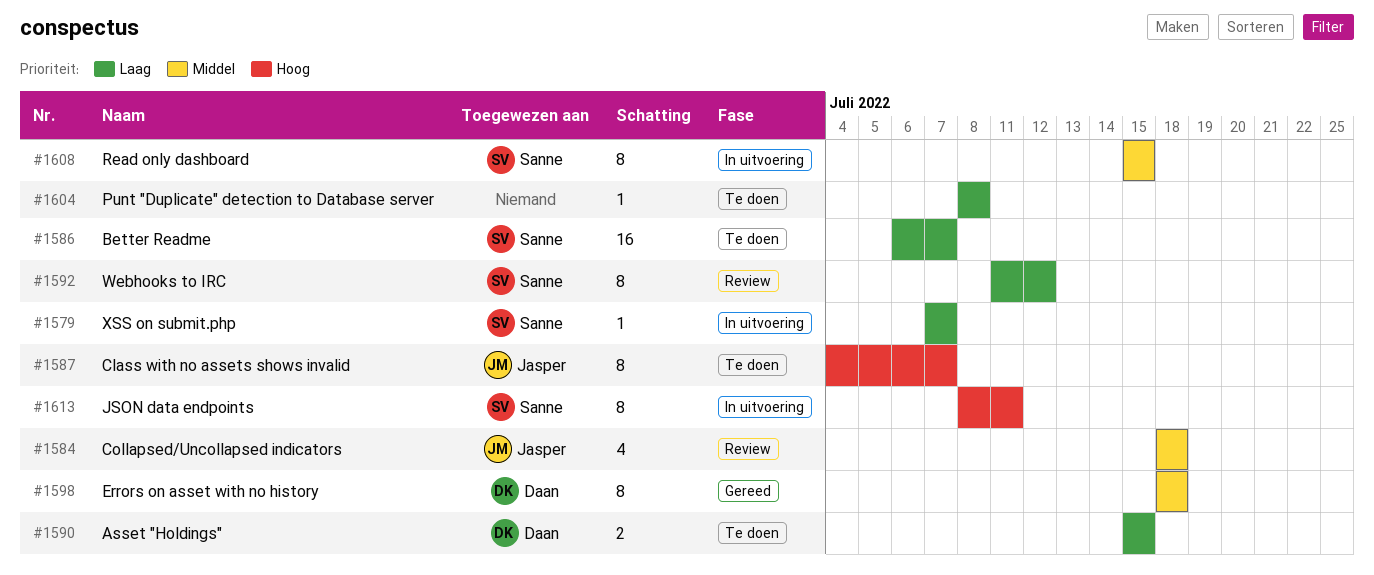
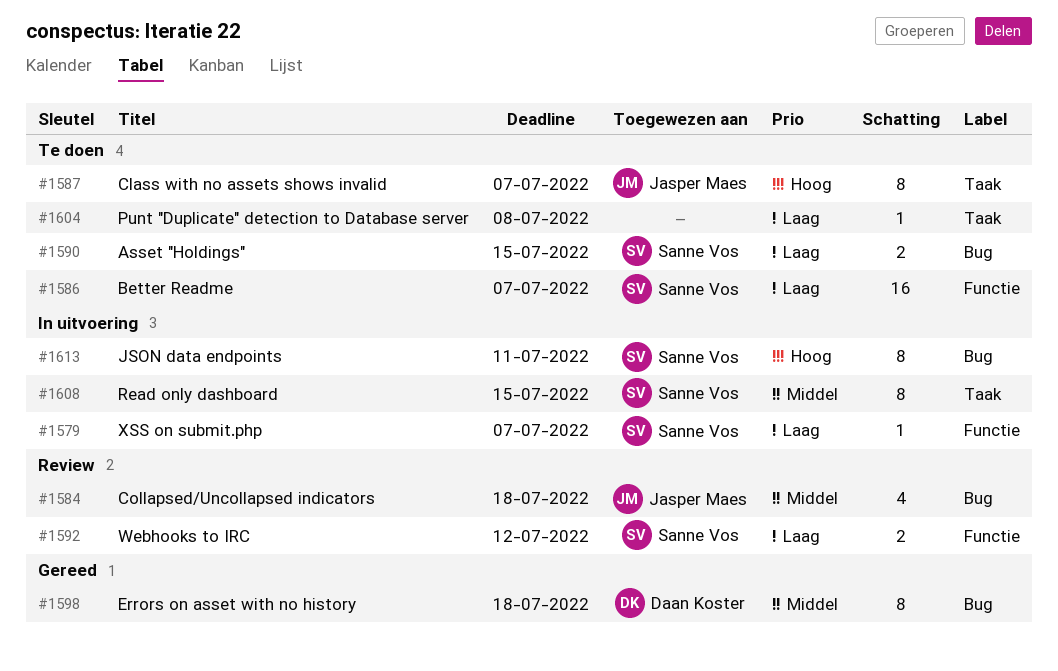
#1590, owner: Daan Koster -> Sanne Vos
#1592, estimate: 8 -> 2

